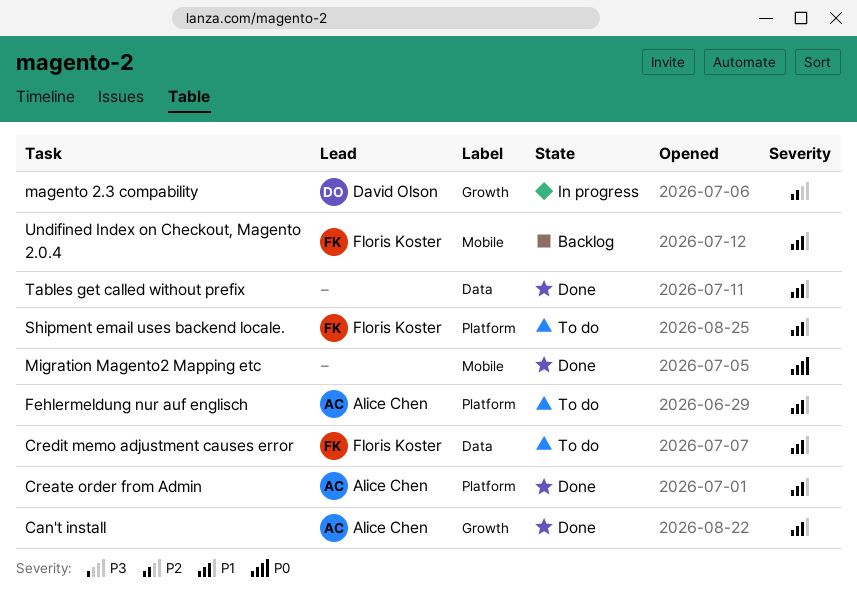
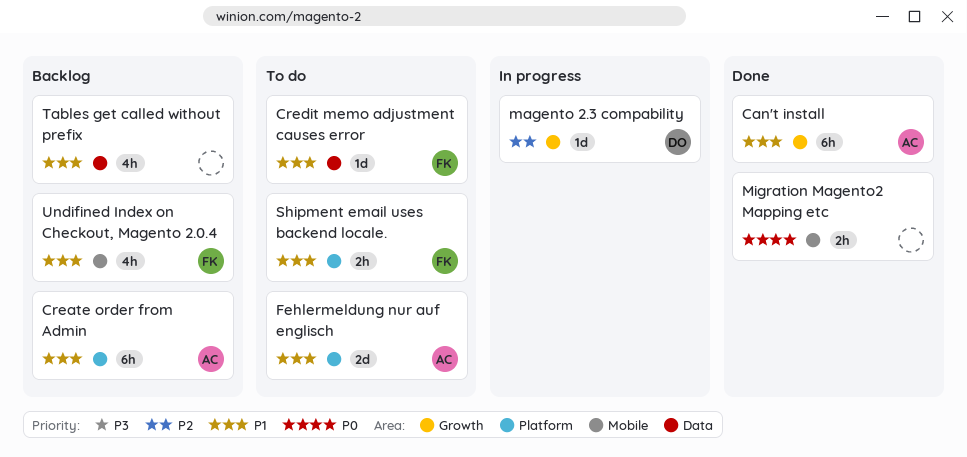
Create order from Admin, status: Done -> Backlog
Tables get called without prefix, status: Done -> Backlog

